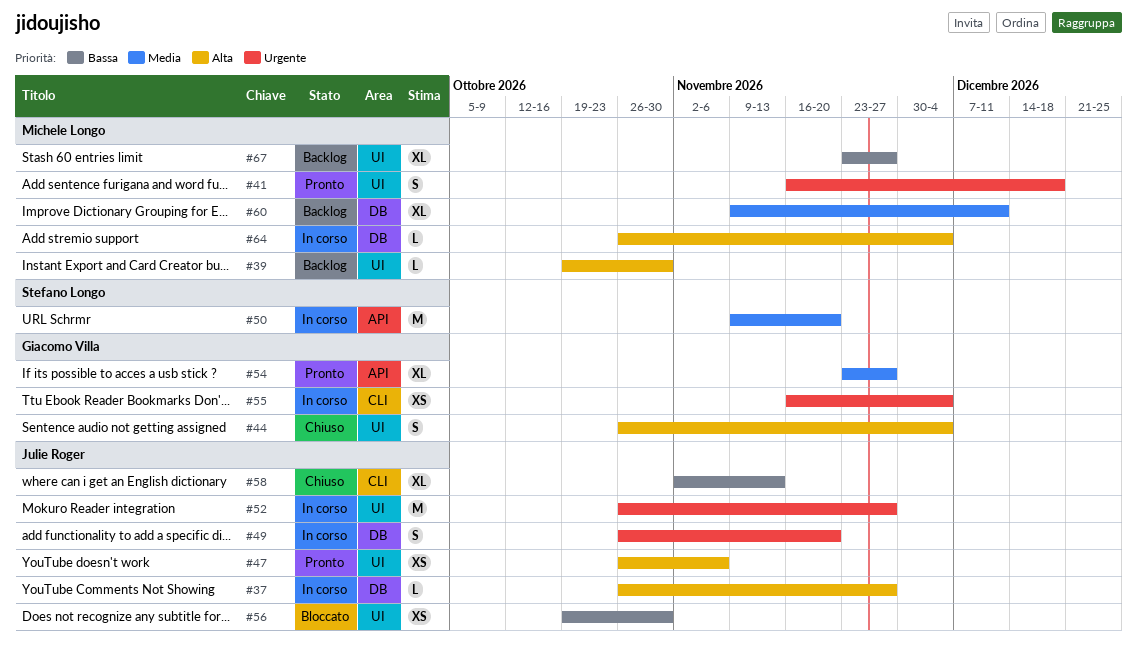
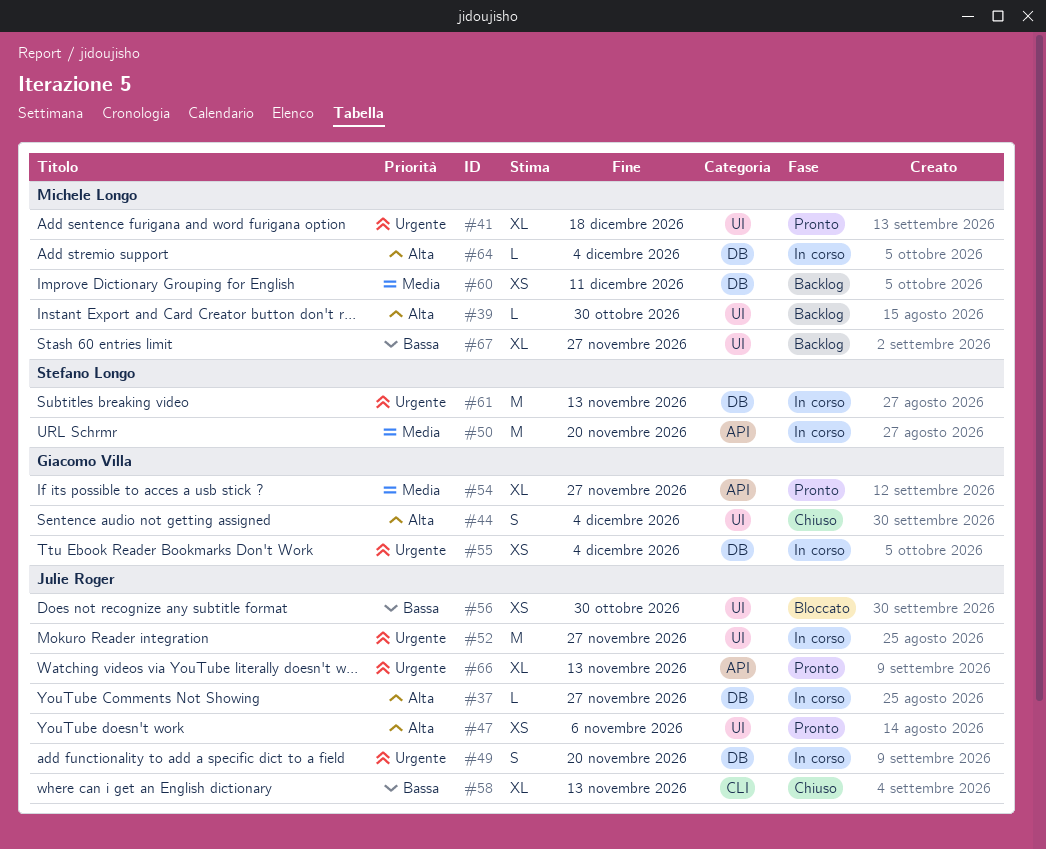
#41, estimate: S -> XL
#55, label: CLI -> DB
#60, estimate: XL -> XS
#61: none -> present
#66: none -> present

